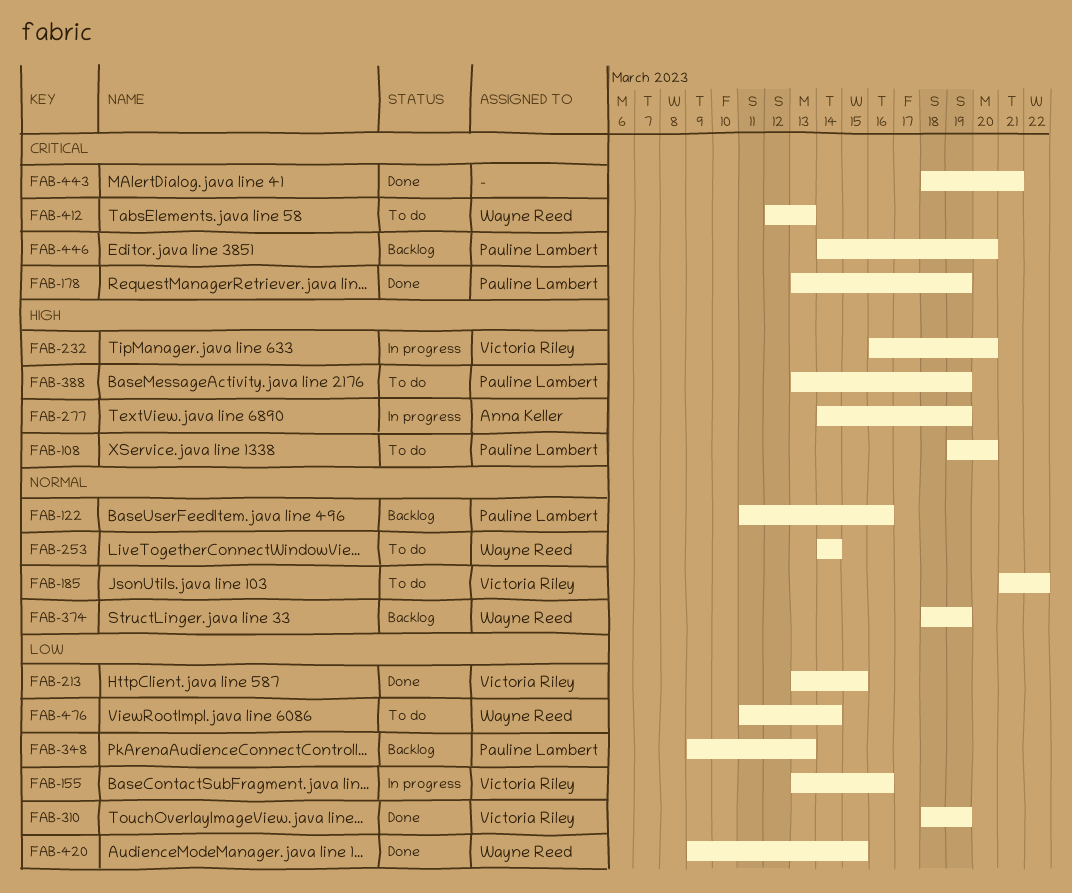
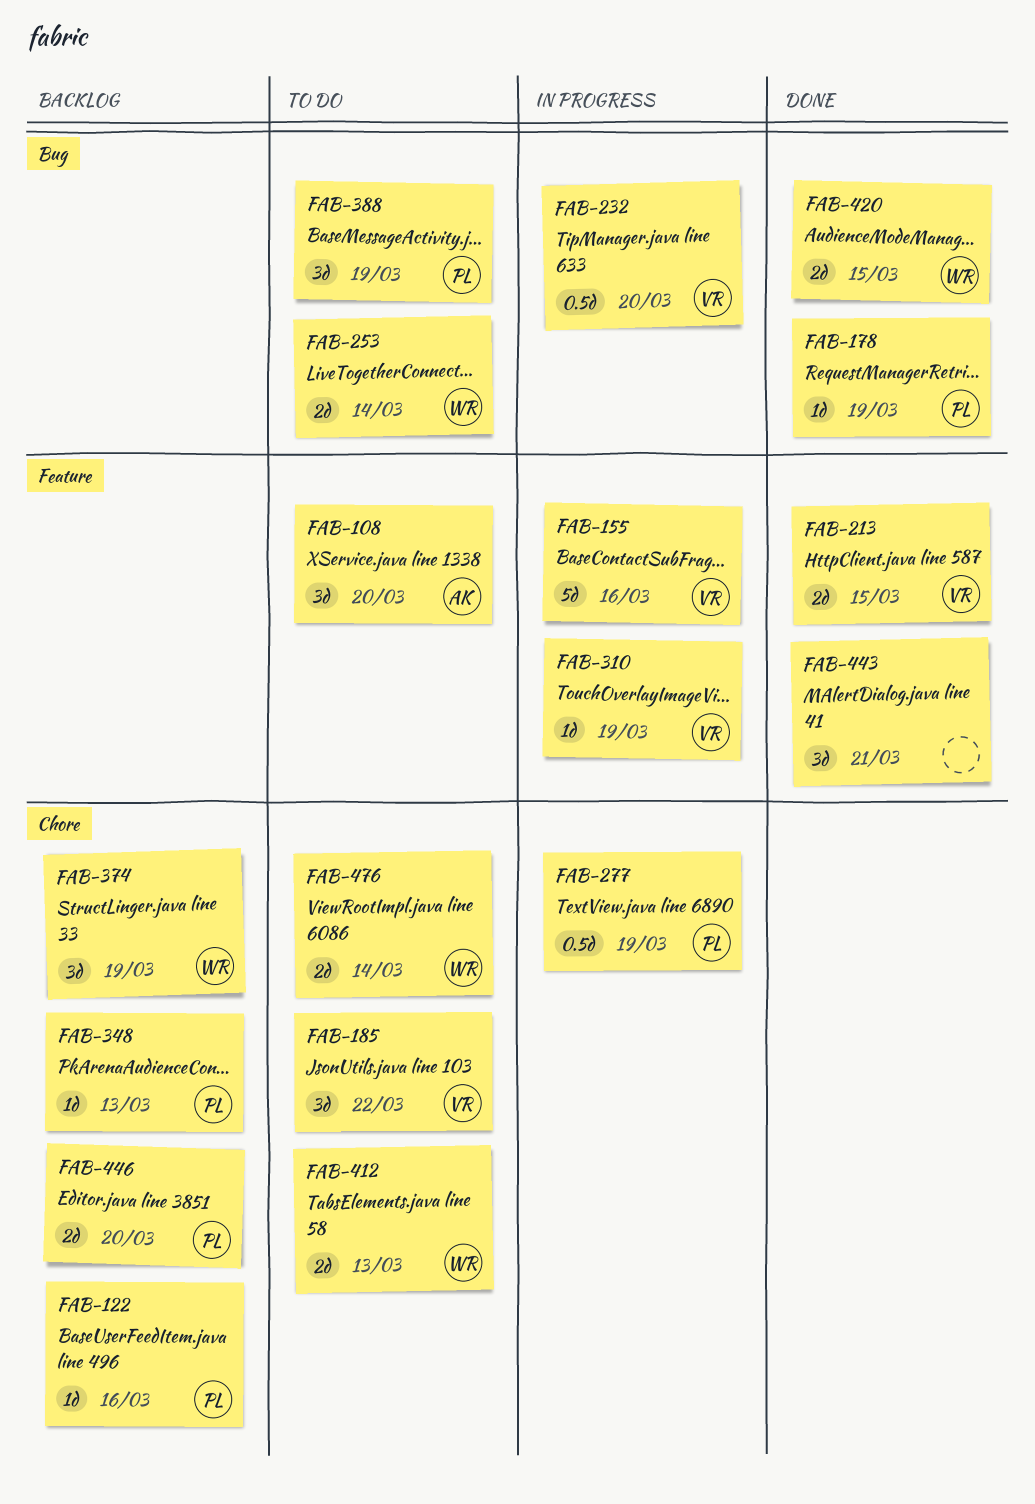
FAB-108, owner: Pauline Lambert -> Anna Keller
FAB-277, owner: Anna Keller -> Pauline Lambert
FAB-310, status: Done -> In progress

